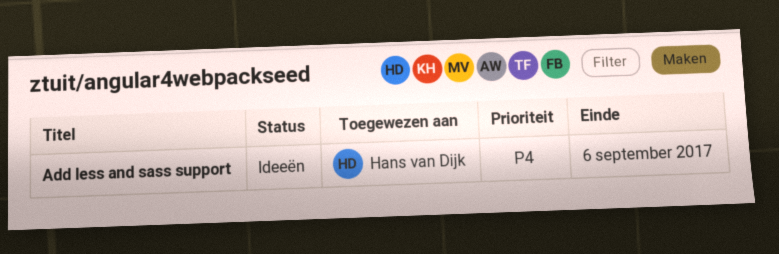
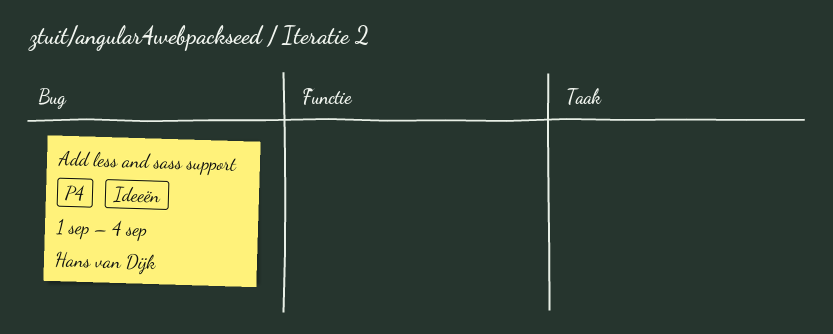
Add less and sass support, due: Sep 6 -> Sep 4

